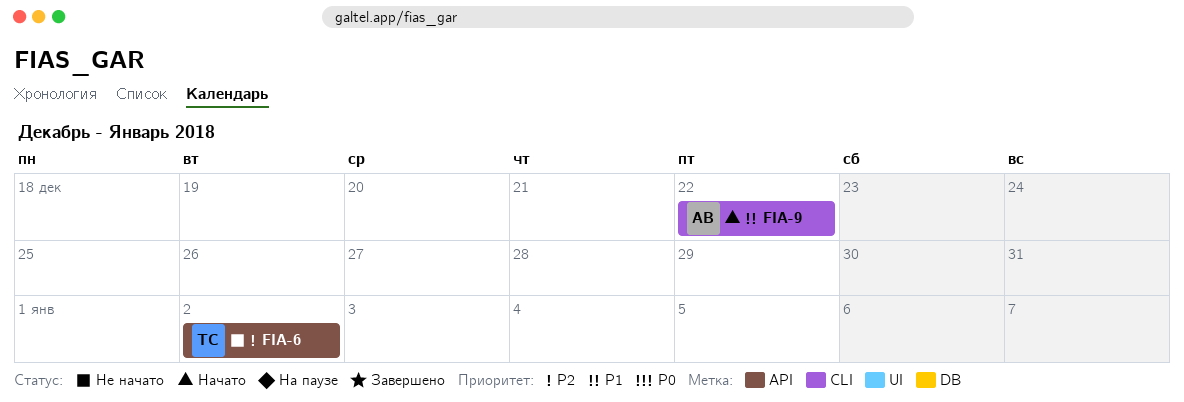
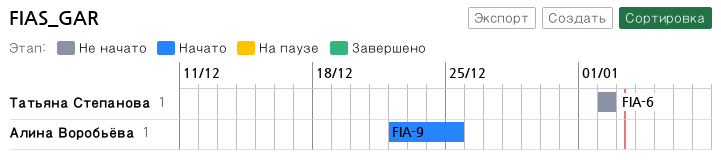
FIA-9, due: Dec 22 -> Dec 25

